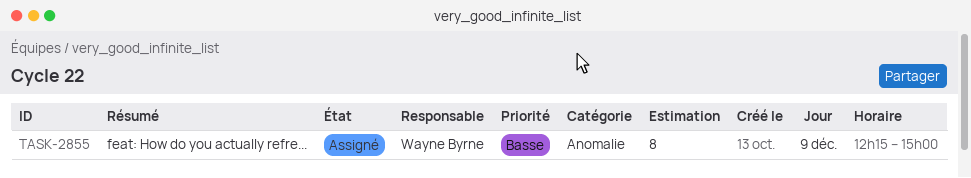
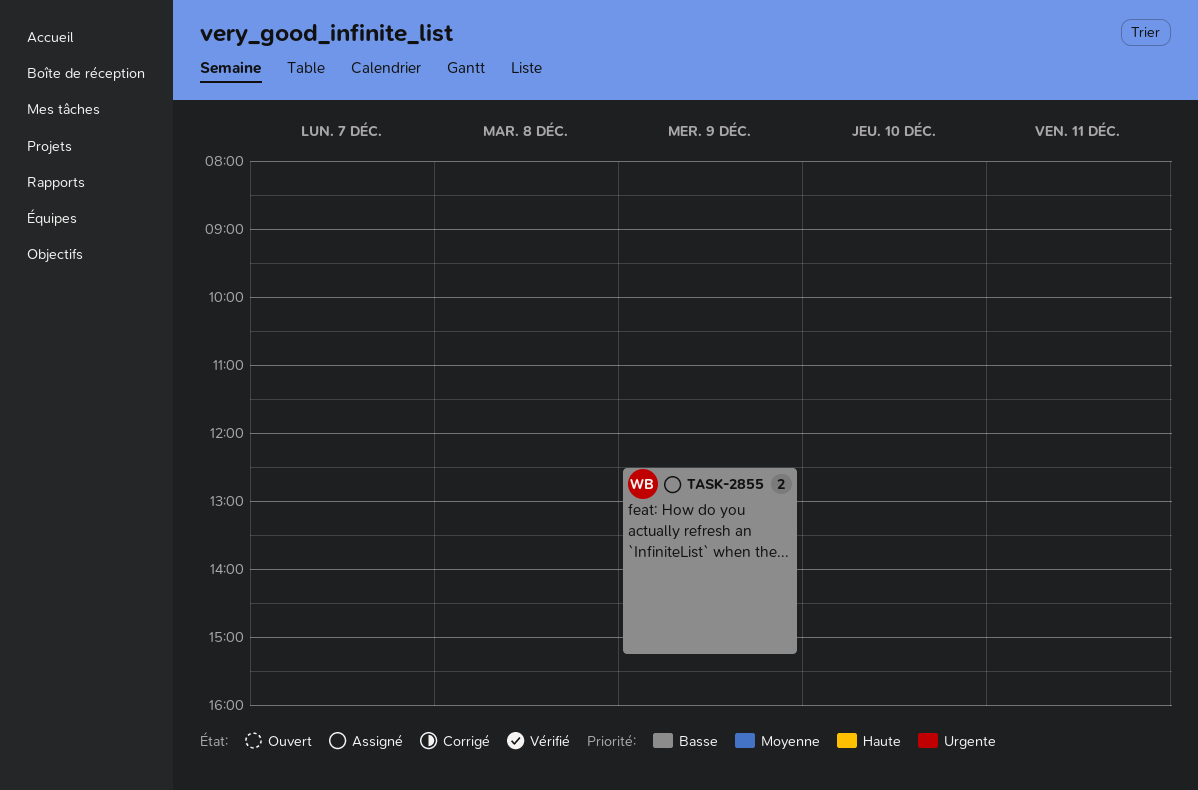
TASK-2855, estimate: 8 -> 2
TASK-2855, begins: 12:15 -> 12:30
TASK-2855, ends: 15:00 -> 15:15

